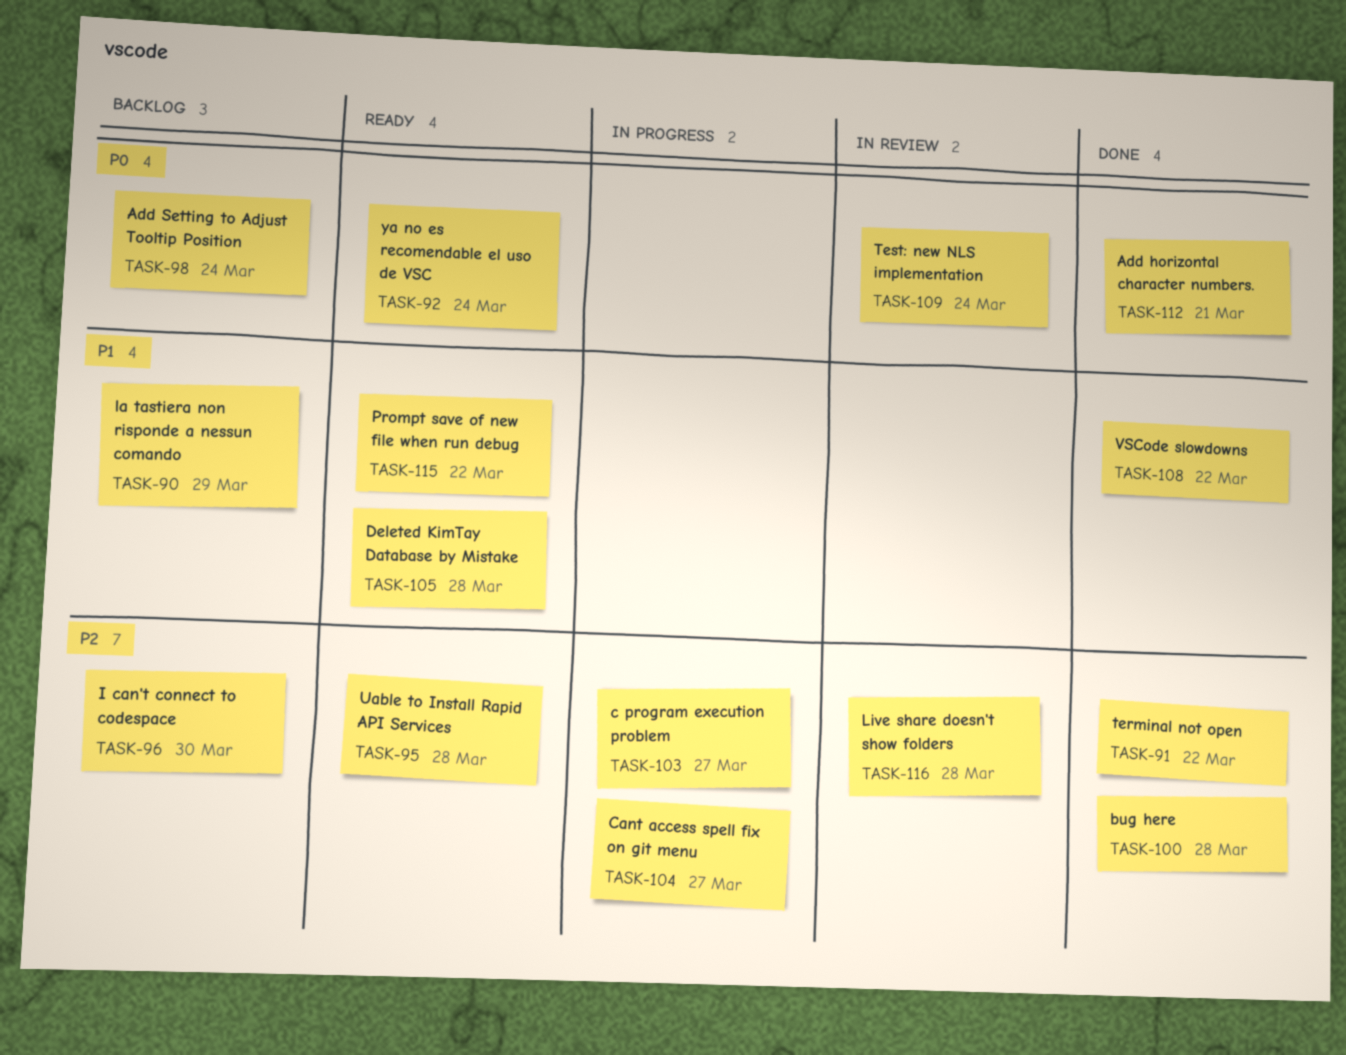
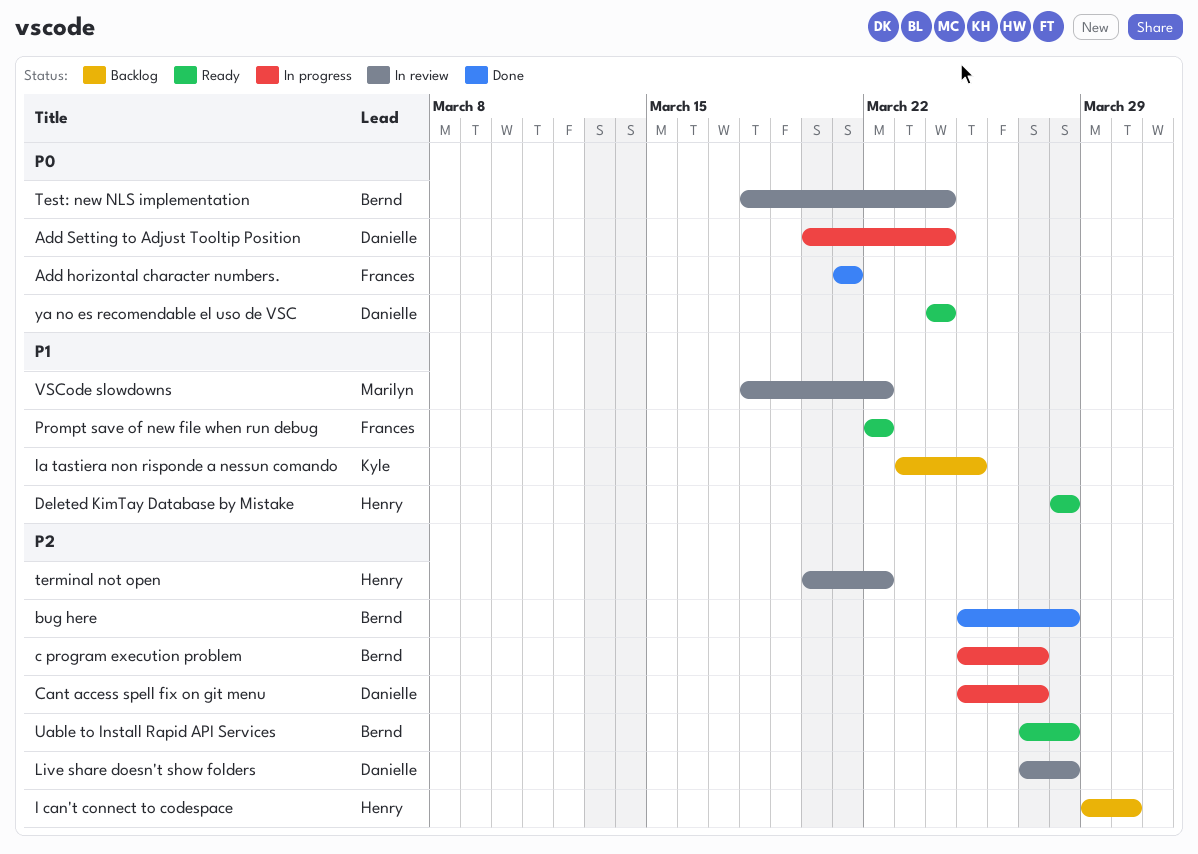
Add Setting to Adjust Tooltip Position, status: Backlog -> In progress
la tastiera non risponde a nessun comando, due: Mar 29 -> Mar 25
terminal not open, status: Done -> In review
VSCode slowdowns, status: Done -> In review

